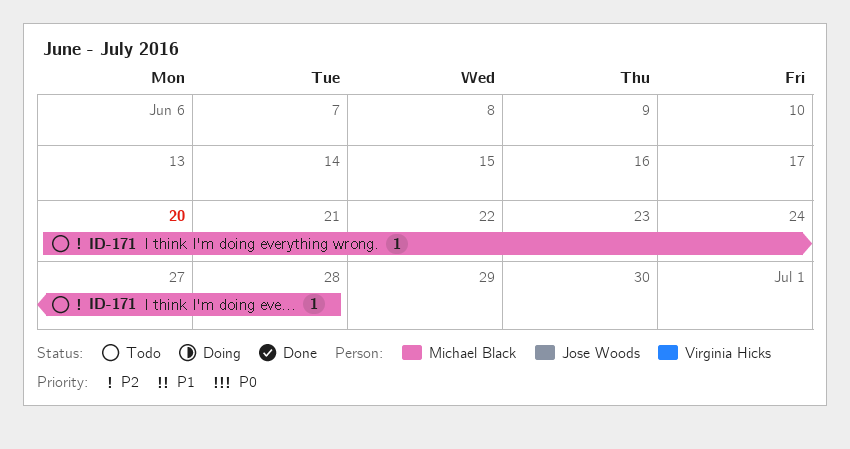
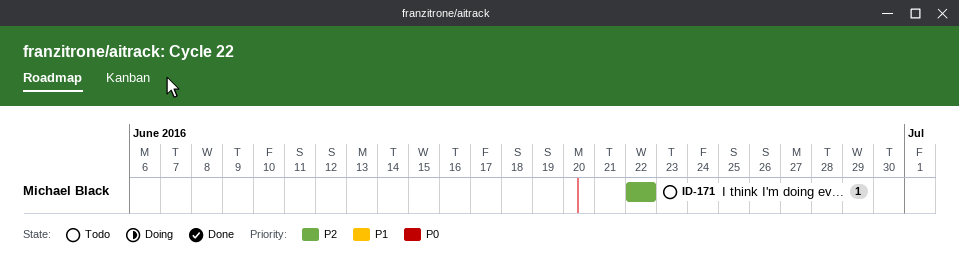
ID-171, start: Jun 20 -> Jun 22
ID-171, due: Jun 28 -> Jun 22

